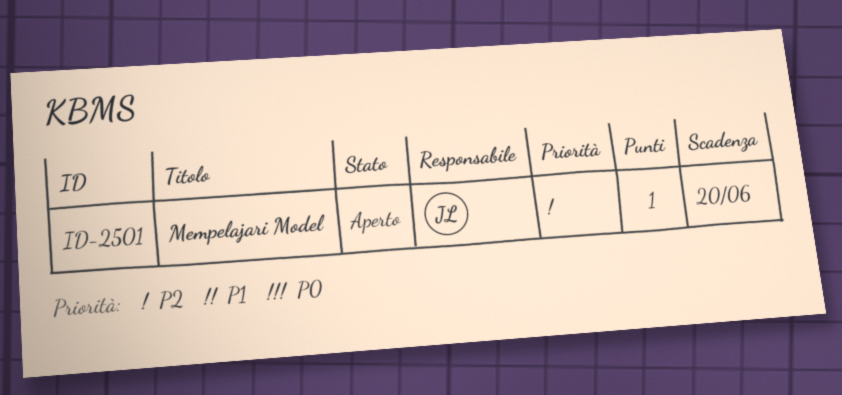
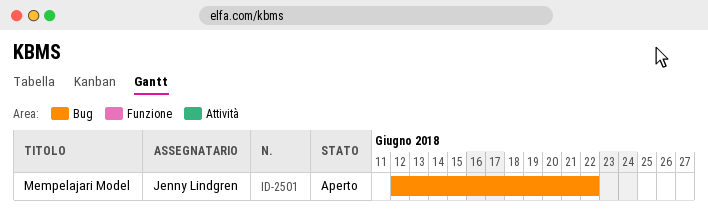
ID-2501, due: Jun 20 -> Jun 22

